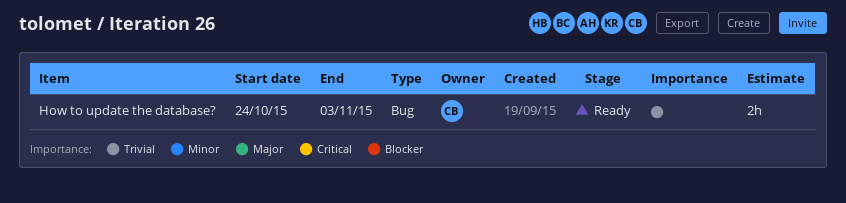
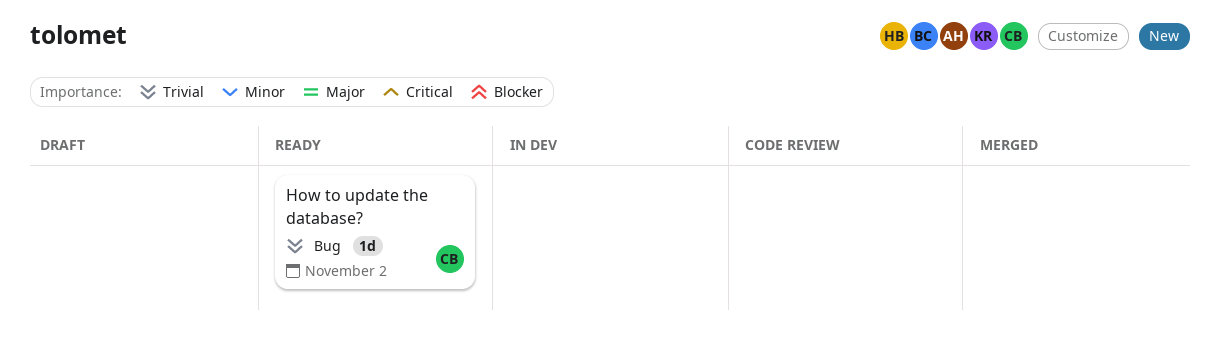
How to update the database?, estimate: 2h -> 1d
How to update the database?, due: Nov 3 -> Nov 2

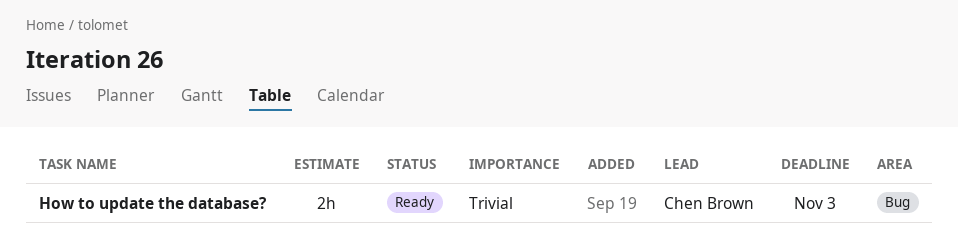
How to update the database?, estimate: 1d -> 2h
How to update the database?, due: Nov 2 -> Nov 3

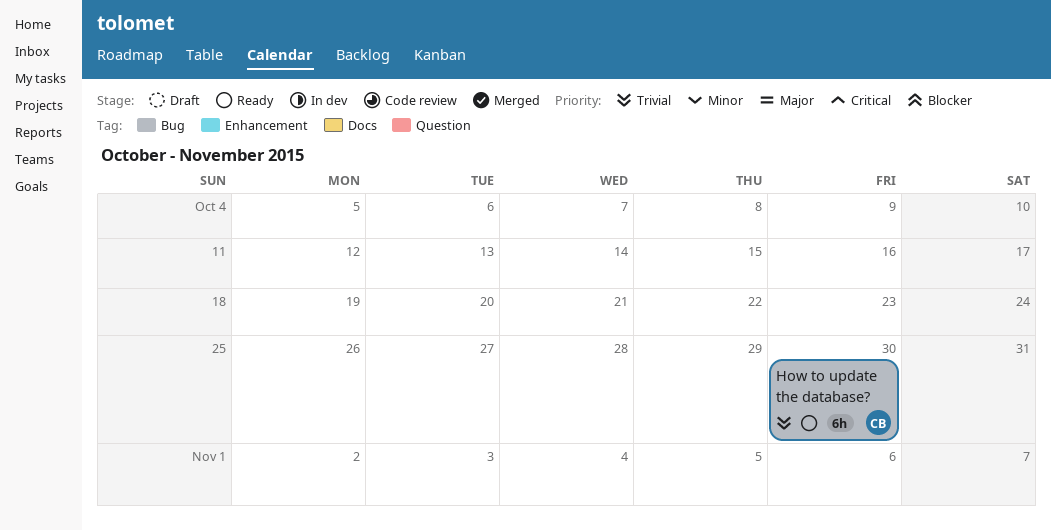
How to update the database?, estimate: 2h -> 6h
How to update the database?, due: Nov 3 -> Oct 30

